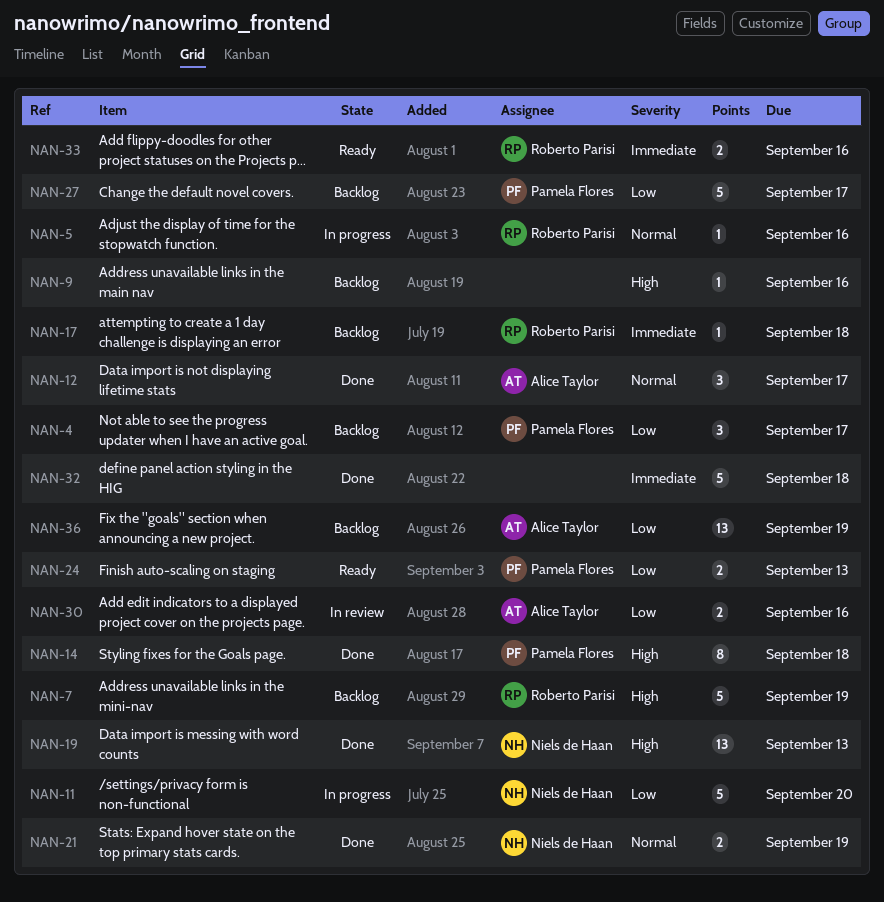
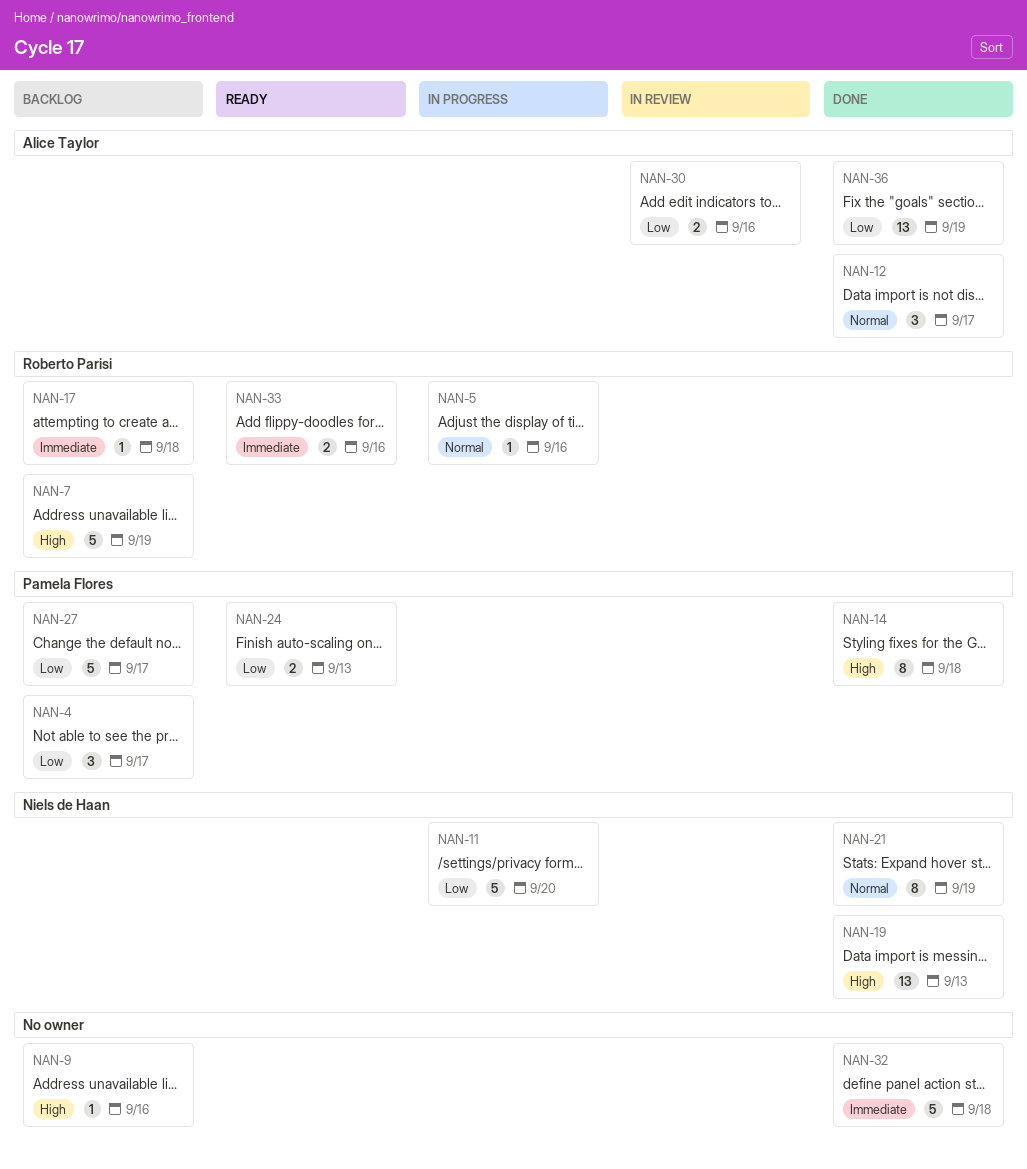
NAN-21, estimate: 2 -> 8
NAN-36, status: Backlog -> Done

